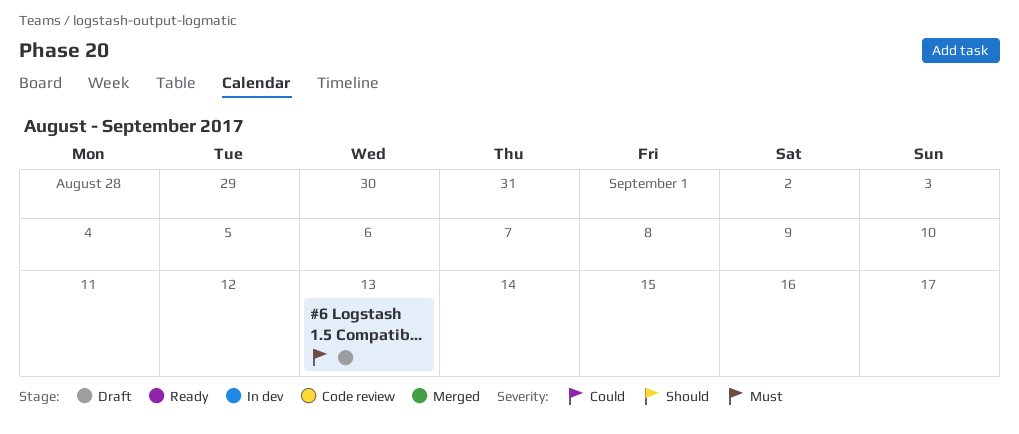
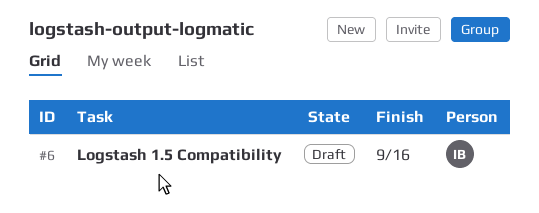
#6, due: Sep 13 -> Sep 16

